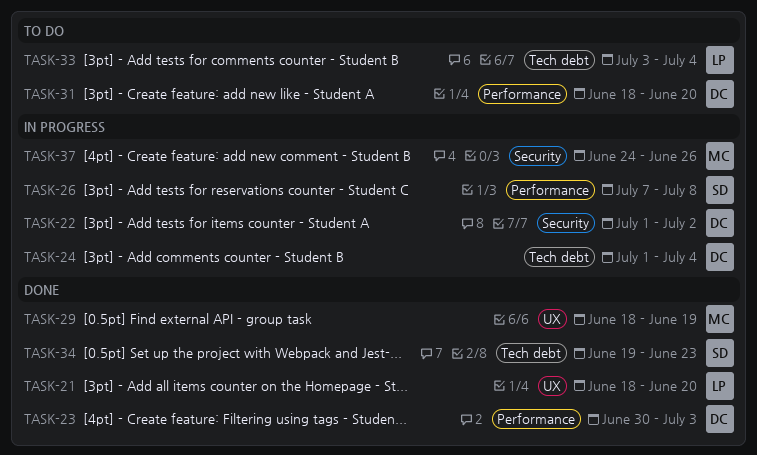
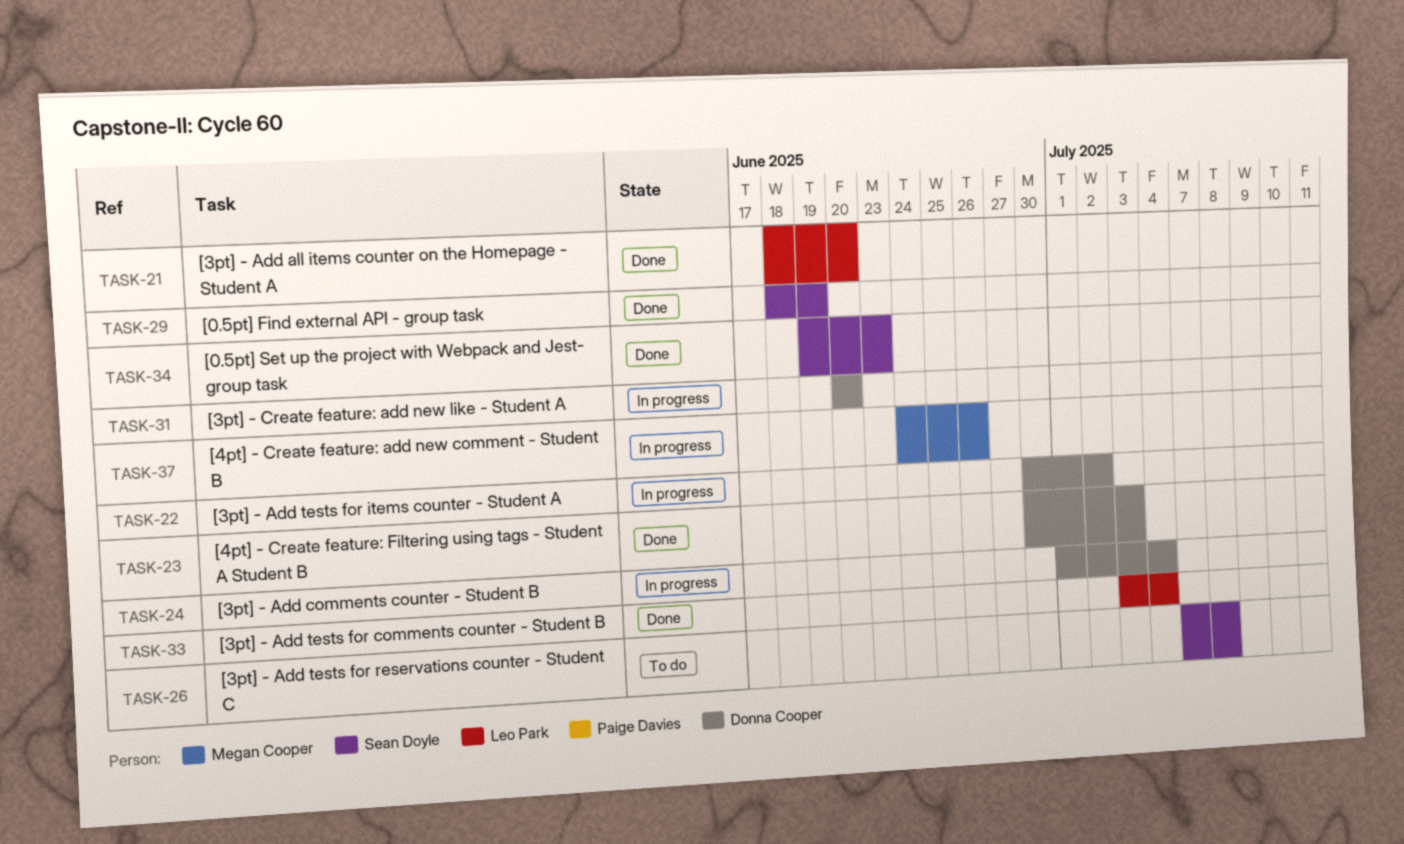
TASK-22, start: Jul 1 -> Jun 30
TASK-26, status: In progress -> To do
TASK-29, owner: Megan Cooper -> Sean Doyle
TASK-31, status: To do -> In progress
TASK-31, start: Jun 18 -> Jun 20
TASK-33, status: To do -> Done

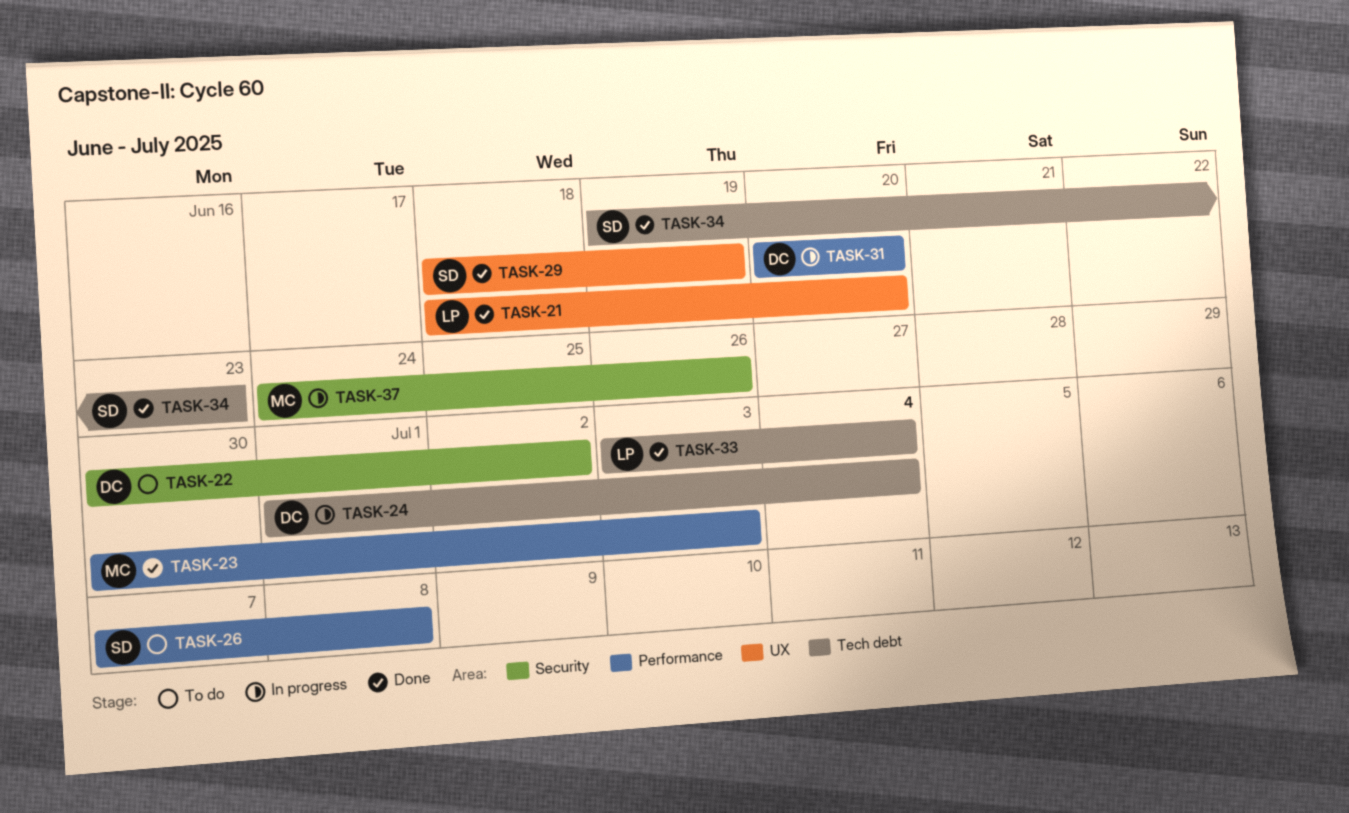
TASK-22, status: In progress -> To do
TASK-23, owner: Donna Cooper -> Megan Cooper

